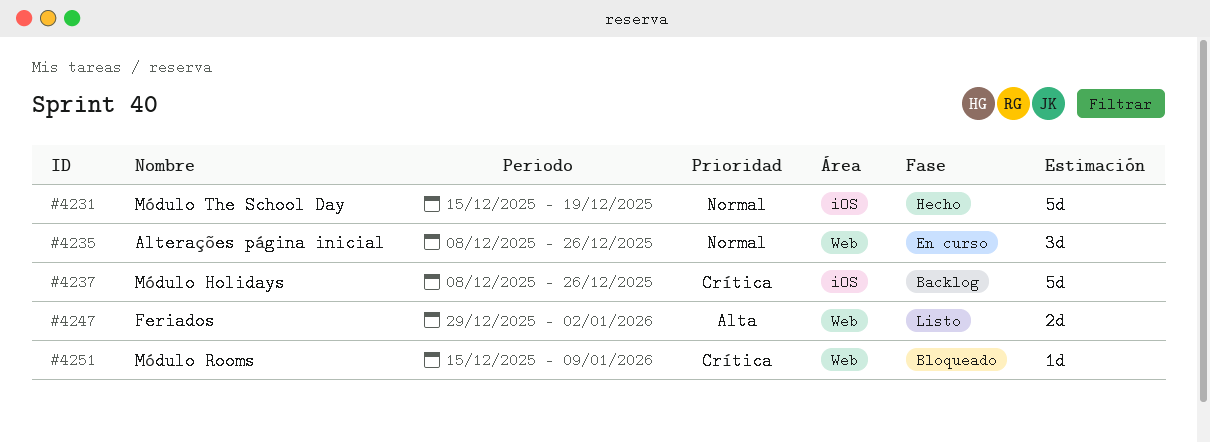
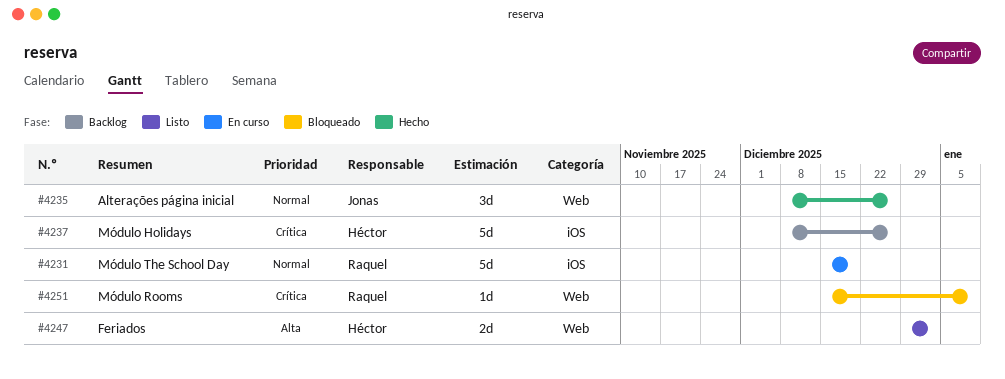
#4231, status: Hecho -> En curso
#4235, status: En curso -> Hecho

